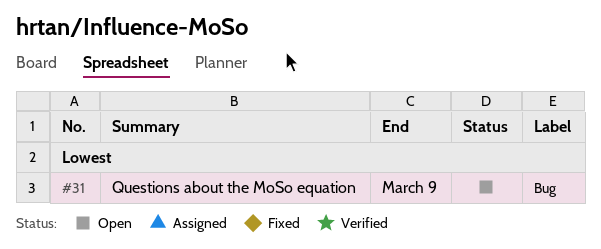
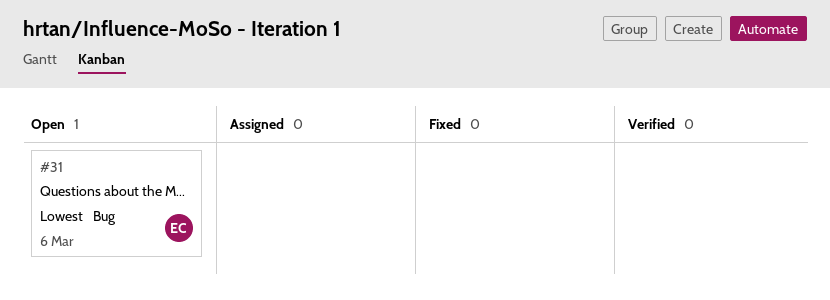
#31, due: Mar 9 -> Mar 6

